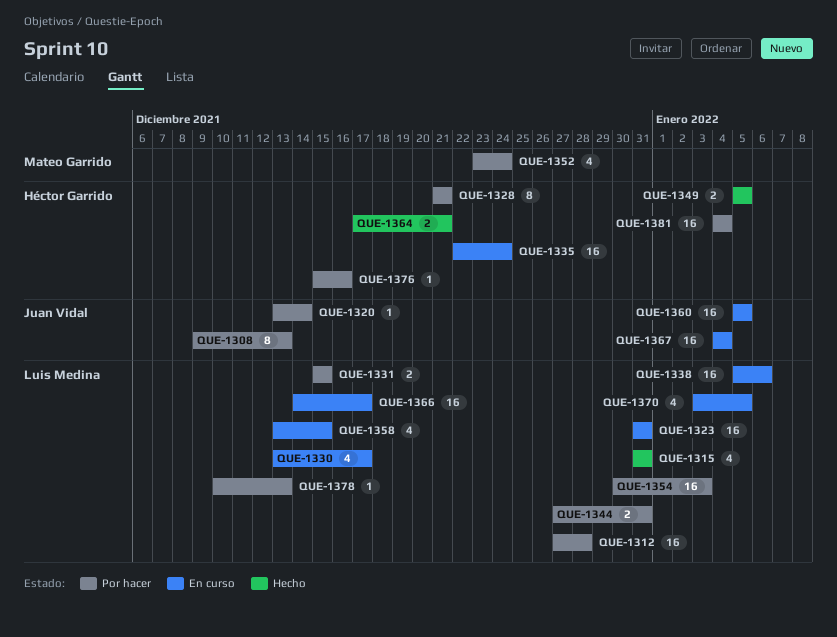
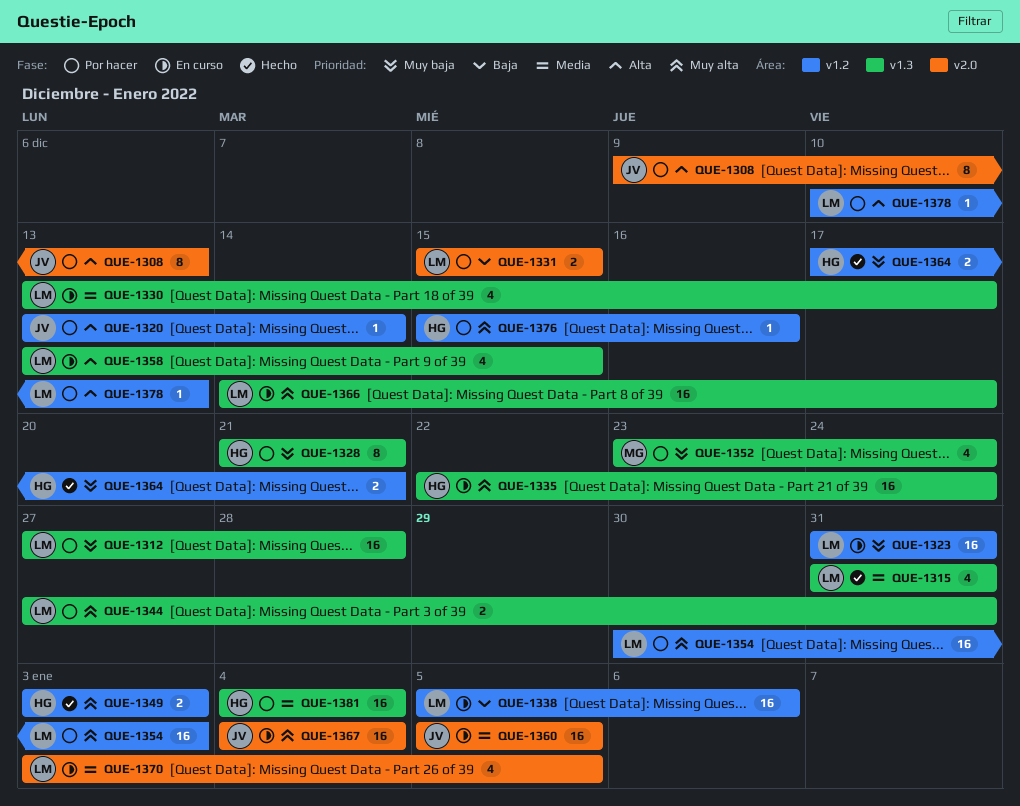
QUE-1349, start: Jan 5 -> Jan 3
QUE-1349, due: Jan 5 -> Jan 3

